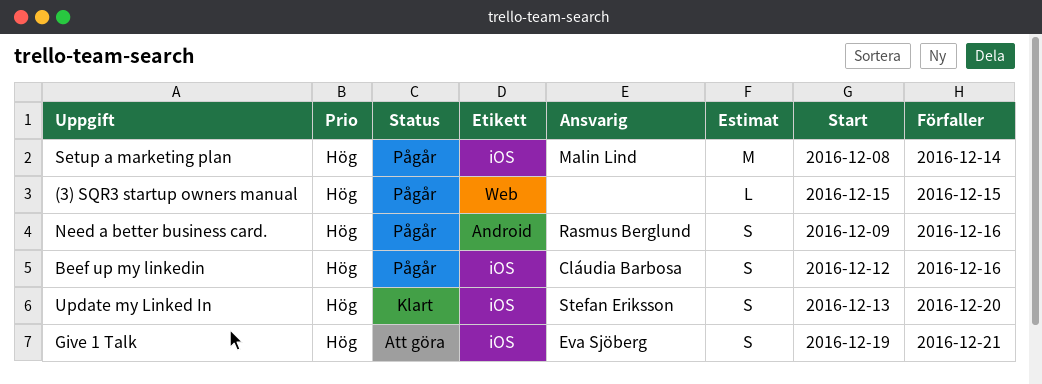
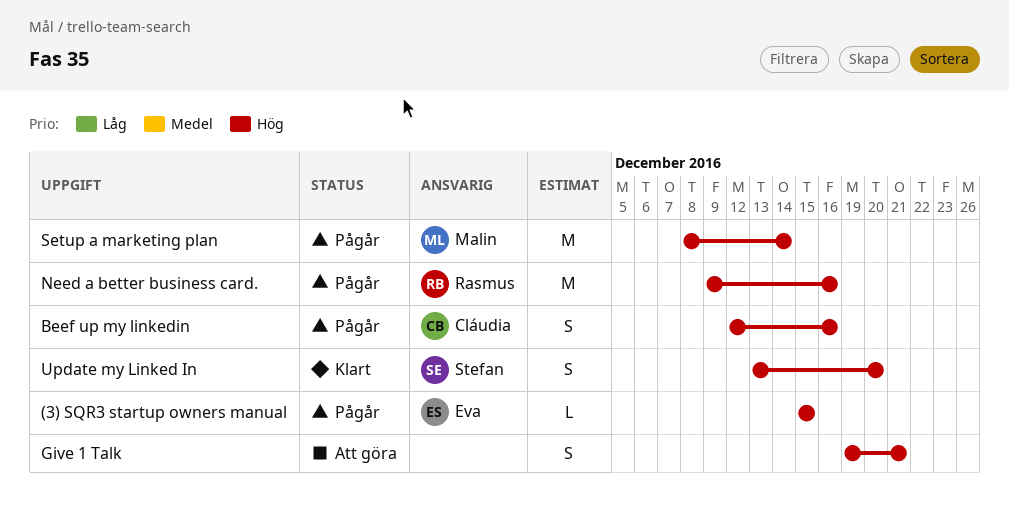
(3) SQR3 startup owners manual, owner: none -> Eva Sjöberg
Give 1 Talk, owner: Eva Sjöberg -> none
Need a better business card., estimate: S -> M

